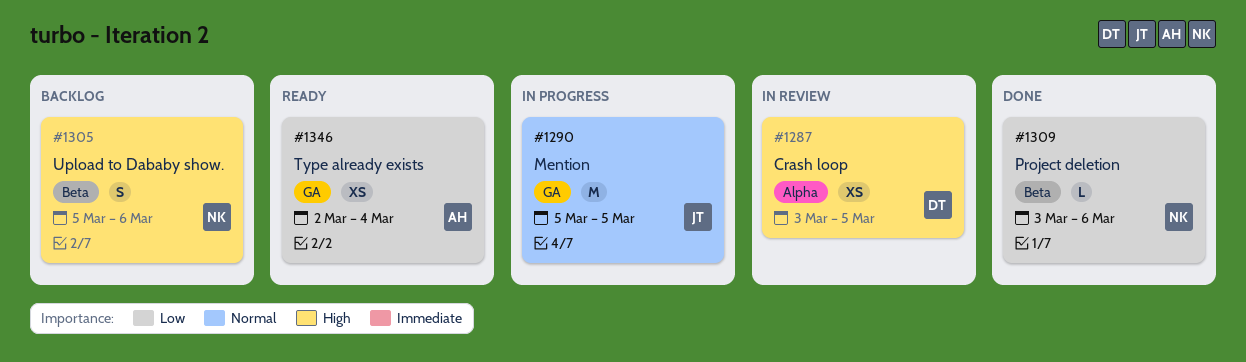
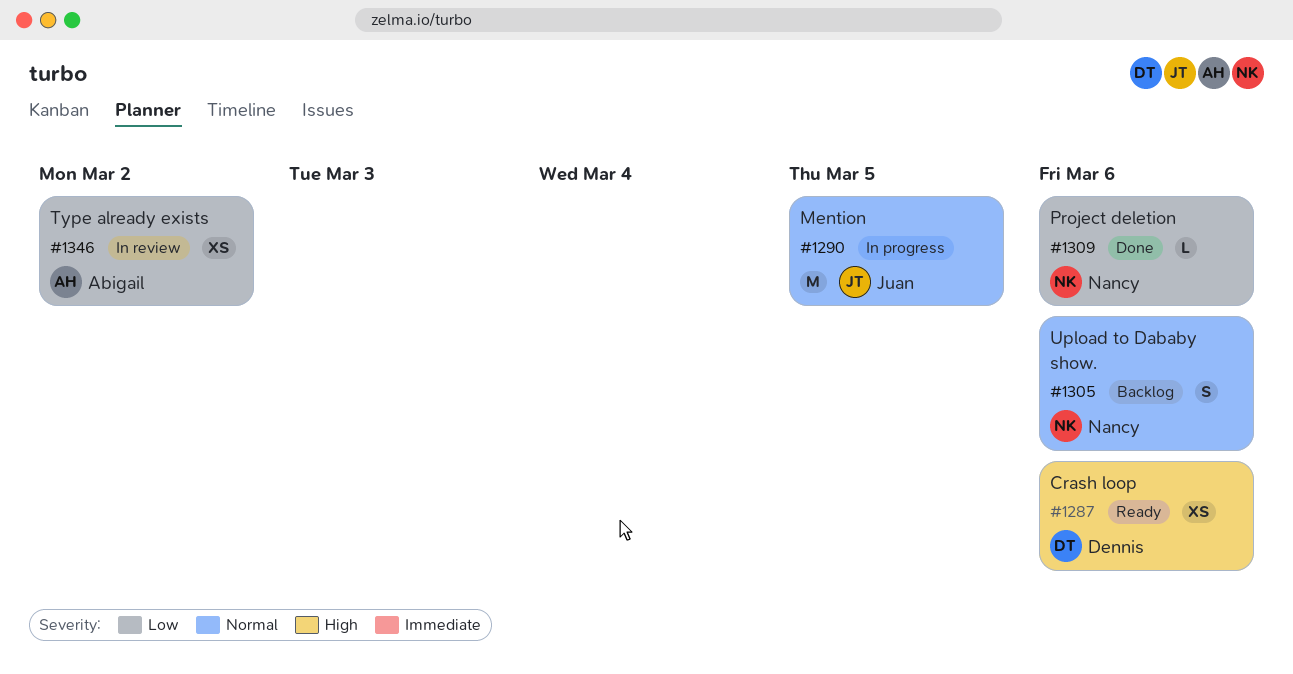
#1287, status: In review -> Ready
#1287, due: Mar 5 -> Mar 6
#1305, priority: High -> Normal
#1346, status: Ready -> In review
#1346, due: Mar 4 -> Mar 2

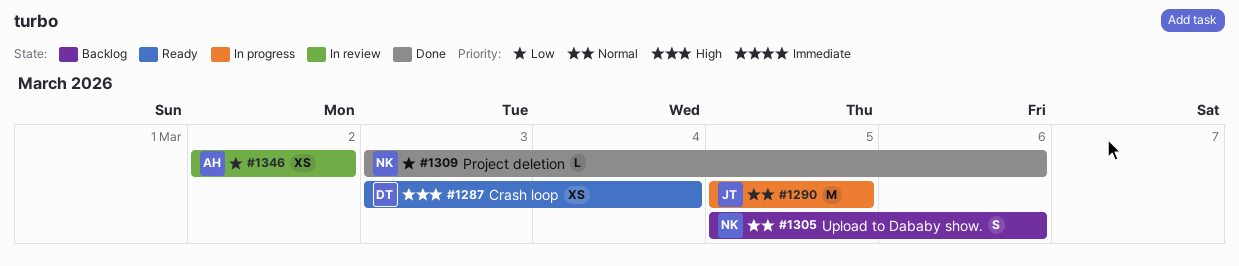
#1287, due: Mar 6 -> Mar 4

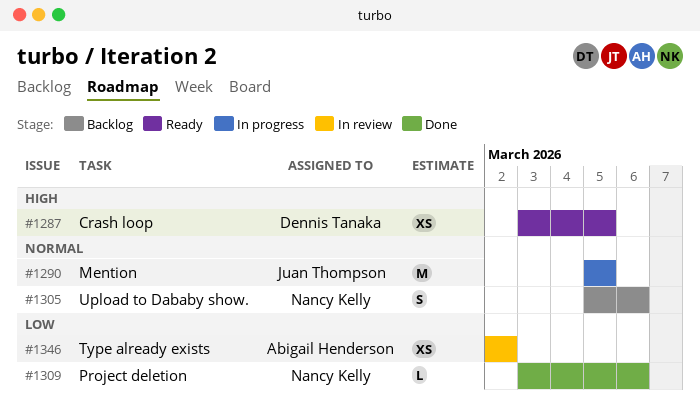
#1287, due: Mar 4 -> Mar 5

